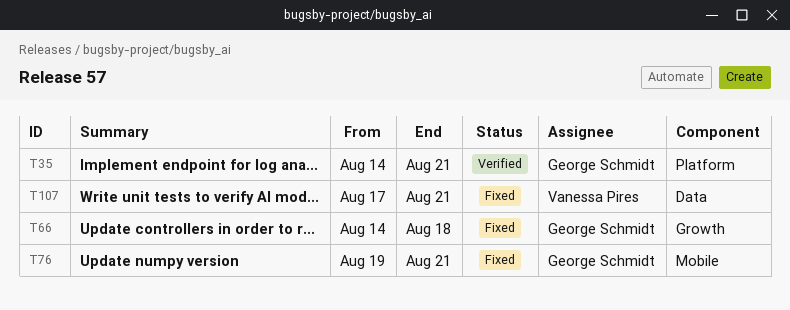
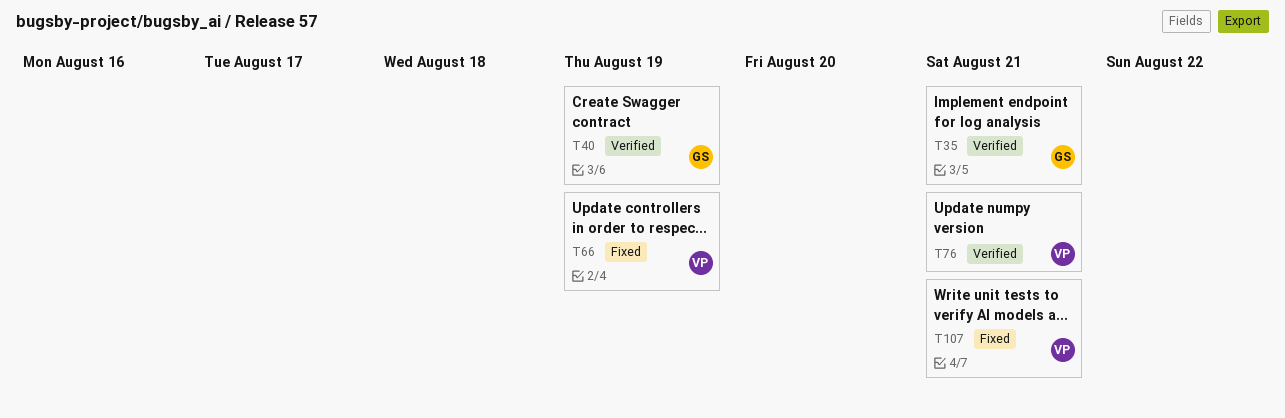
T40: none -> present
T66, owner: George Schmidt -> Vanessa Pires
T66, due: Aug 18 -> Aug 19
T76, status: Fixed -> Verified
T76, owner: George Schmidt -> Vanessa Pires

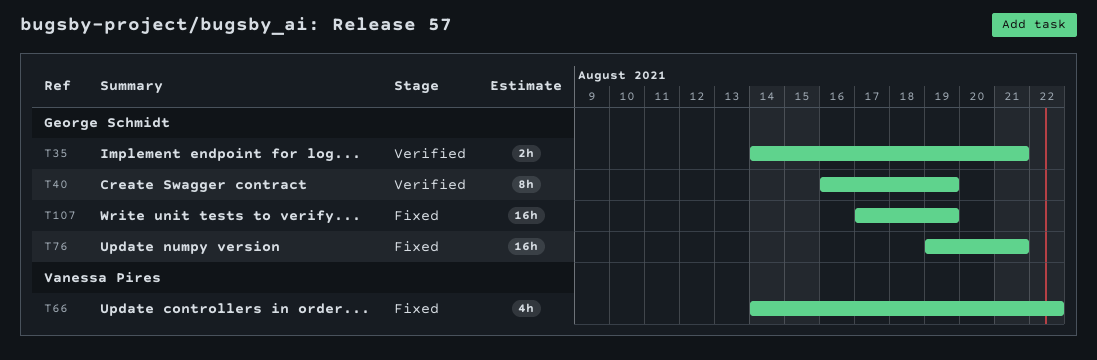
T66, due: Aug 19 -> Aug 22
T76, status: Verified -> Fixed
T76, owner: Vanessa Pires -> George Schmidt
T107, owner: Vanessa Pires -> George Schmidt
T107, due: Aug 21 -> Aug 19

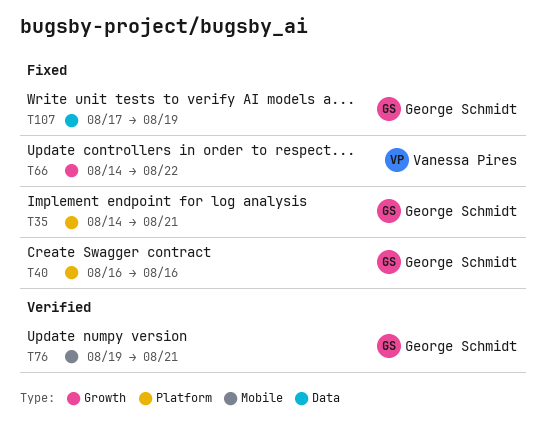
T35, status: Verified -> Fixed
T40, status: Verified -> Fixed
T40, due: Aug 19 -> Aug 16
T76, status: Fixed -> Verified

